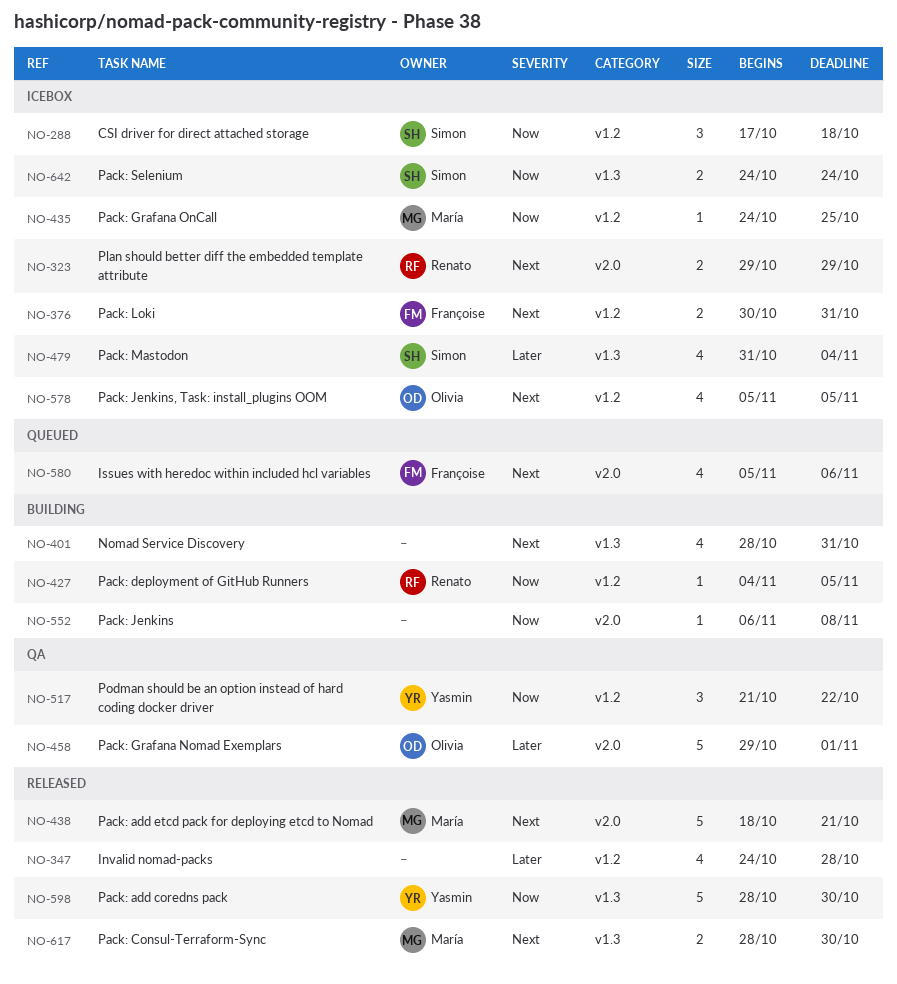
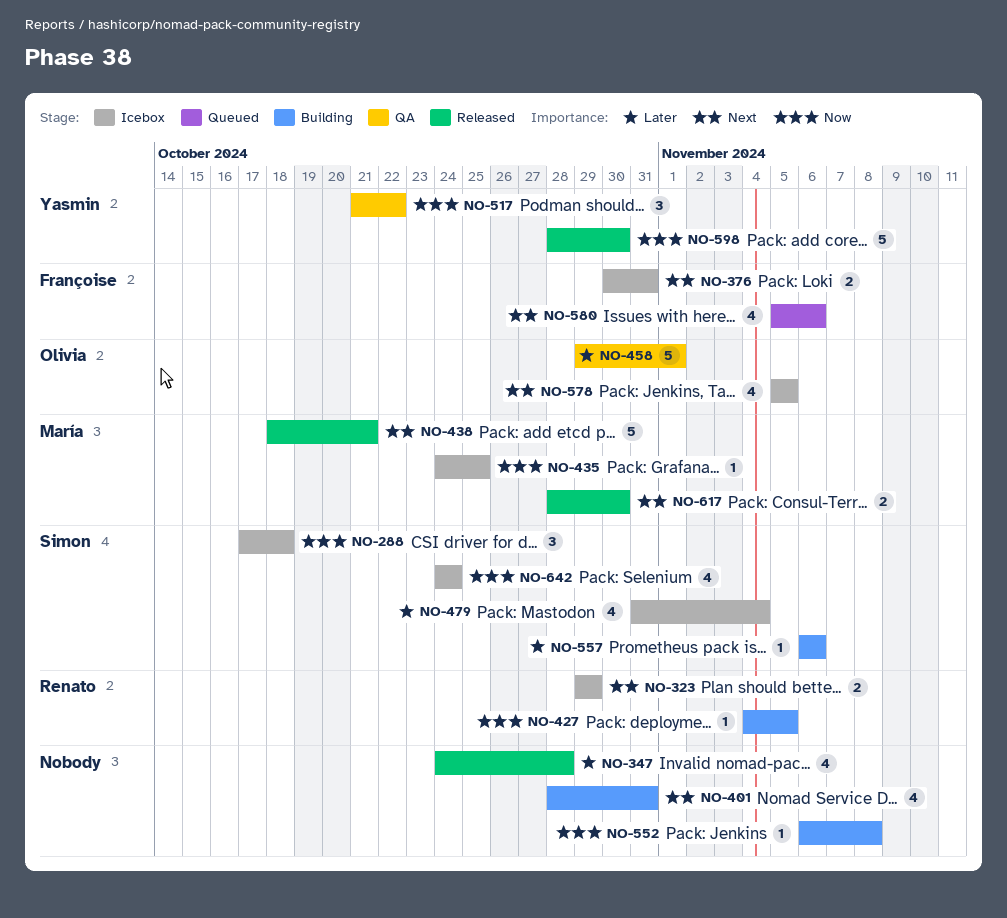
NO-557: none -> present
NO-642, estimate: 2 -> 4

